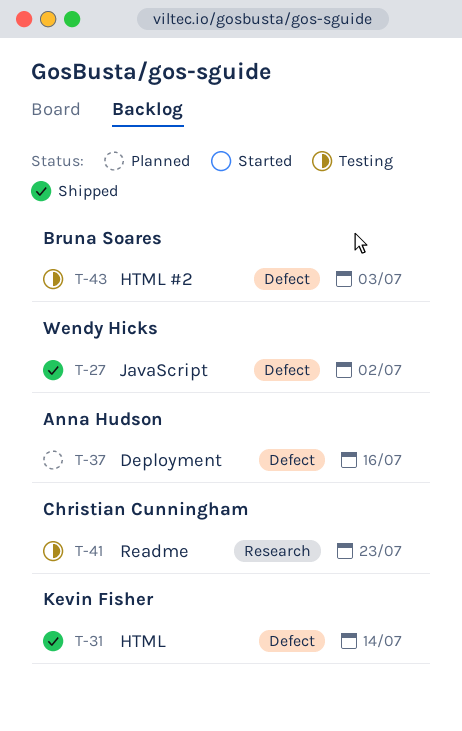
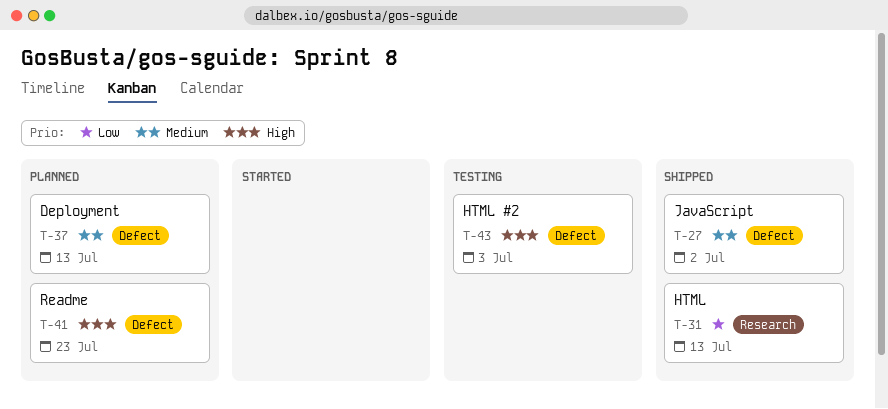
T-31, label: Defect -> Research
T-31, due: Jul 14 -> Jul 13
T-37, due: Jul 16 -> Jul 13
T-41, status: Testing -> Planned
T-41, label: Research -> Defect

